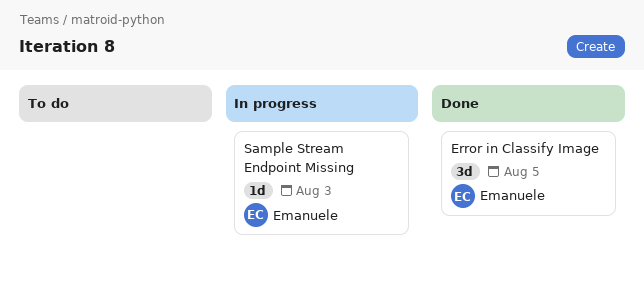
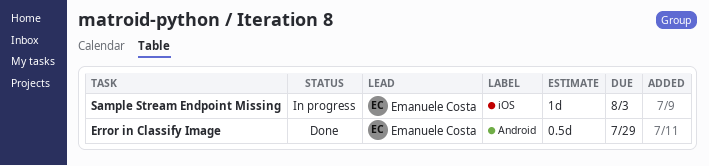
Error in Classify Image, estimate: 3d -> 0.5d
Error in Classify Image, due: Aug 5 -> Jul 29

